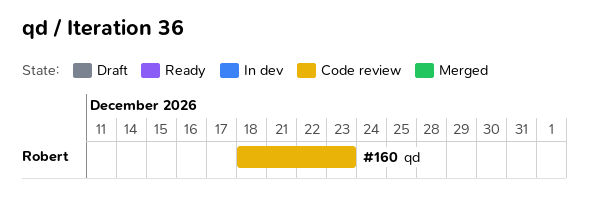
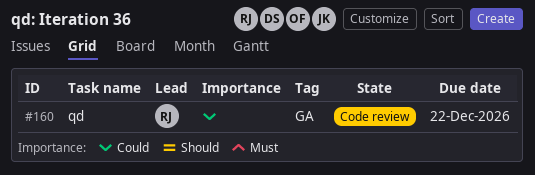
#160, due: Dec 23 -> Dec 22

